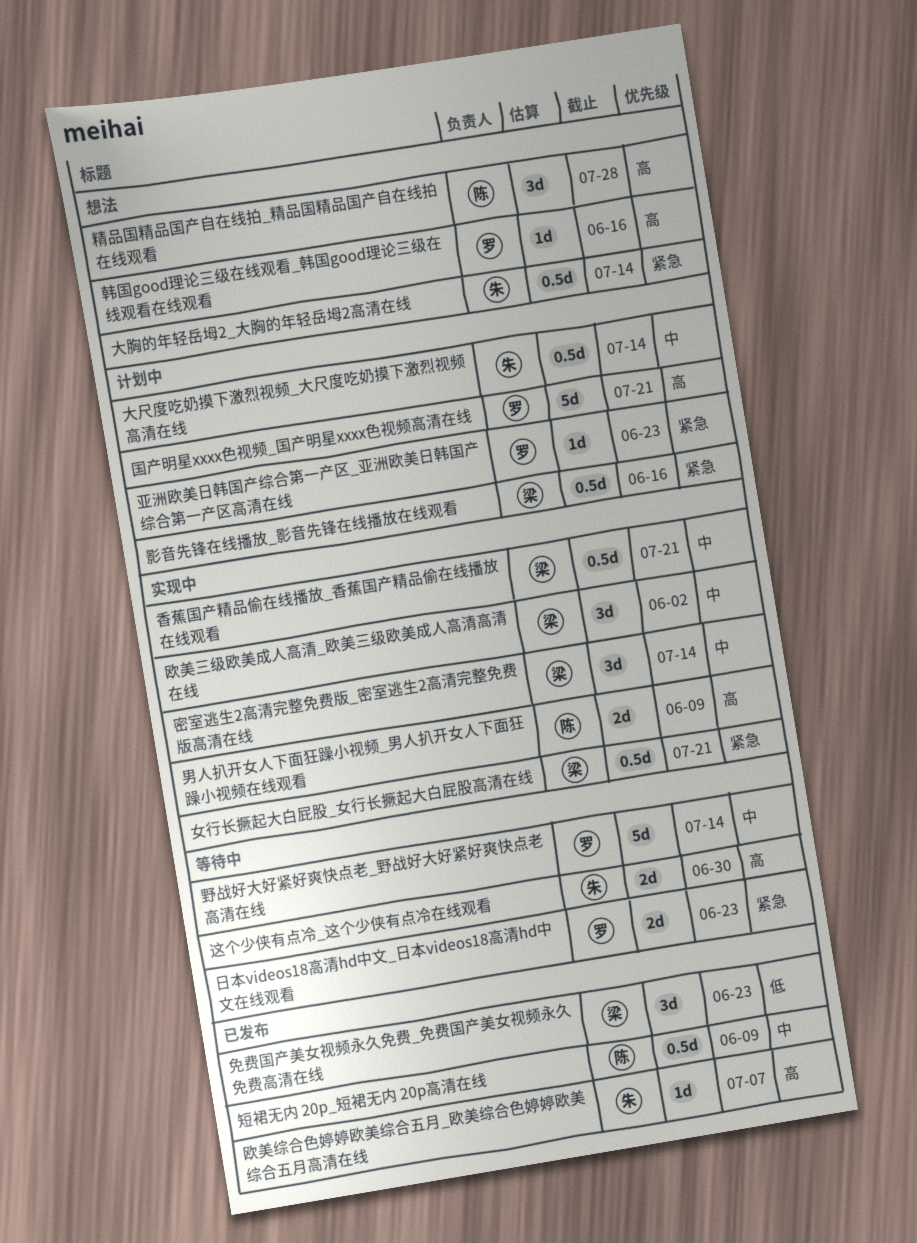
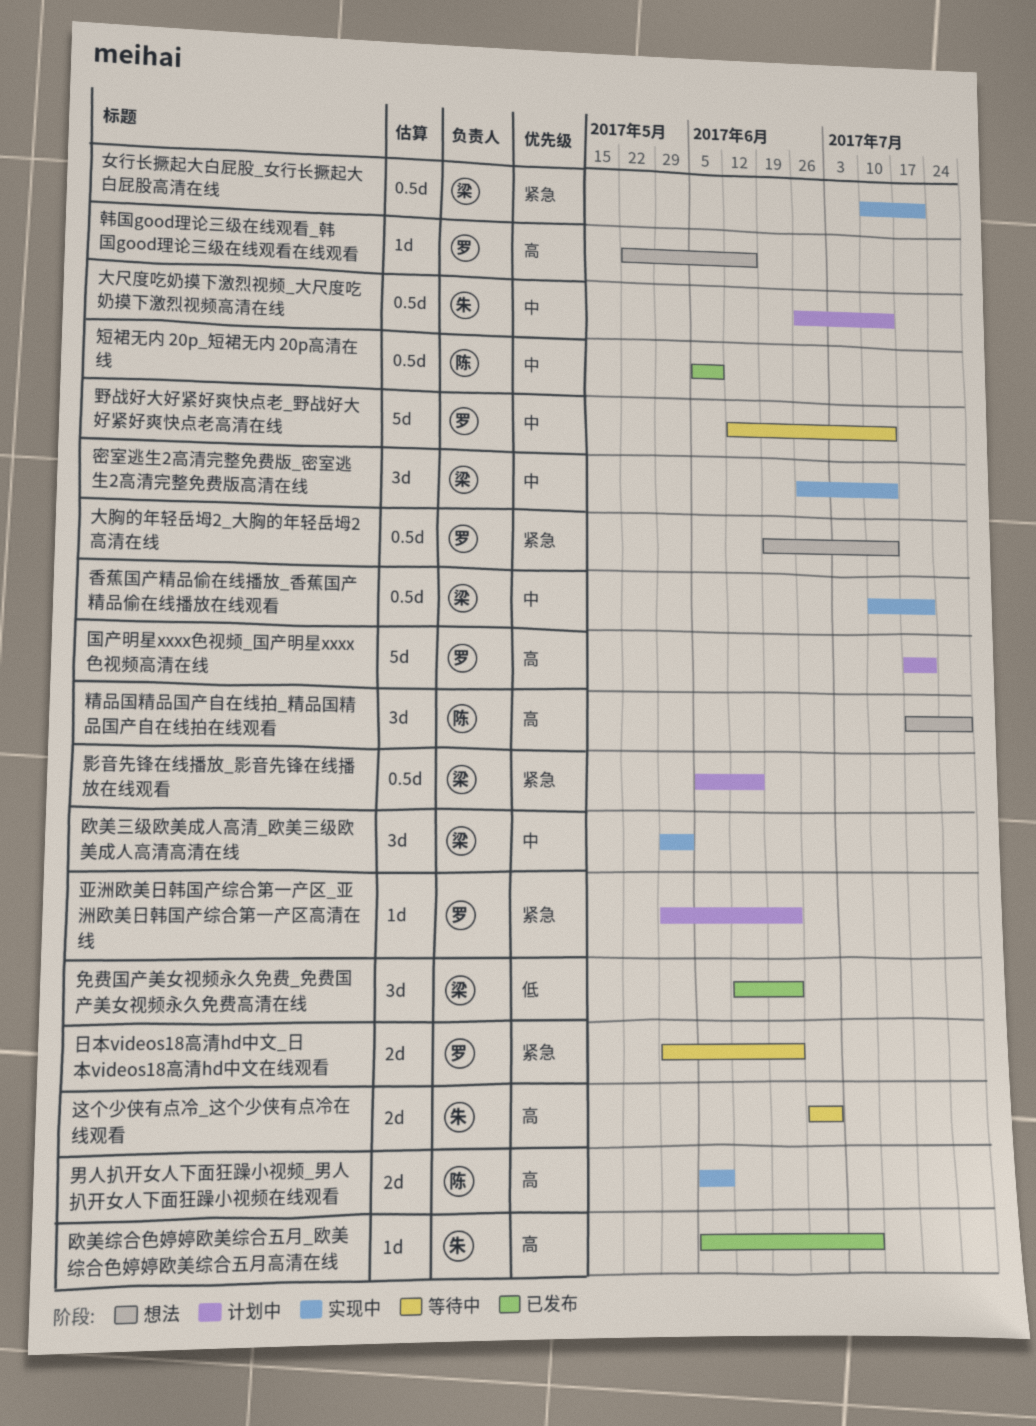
大胸的年轻岳坶2_大胸的年轻岳坶2高清在线, owner: 朱 -> 罗

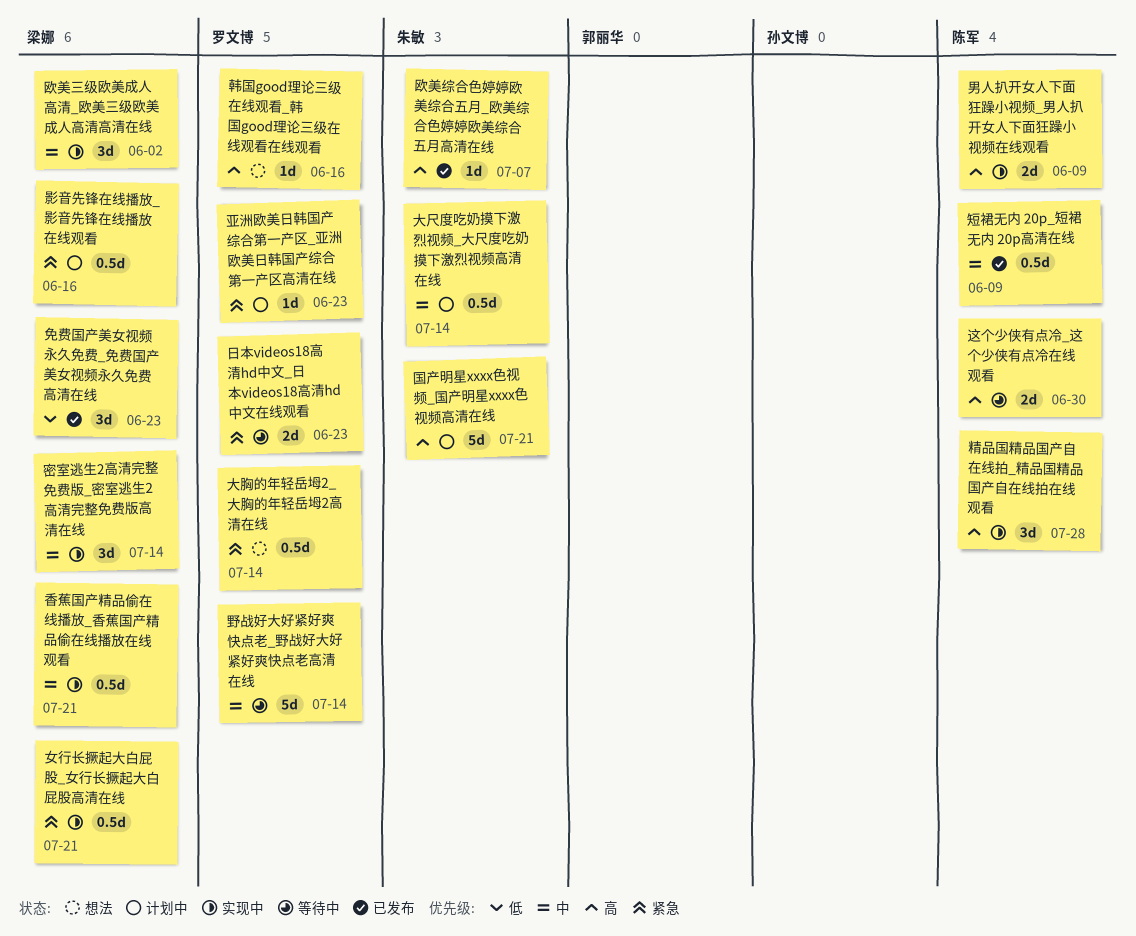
国产明星xxxx色视频_国产明星xxxx色视频高清在线, owner: 罗文博 -> 朱敏
精品国精品国产自在线拍_精品国精品国产自在线拍在线观看, status: 想法 -> 实现中
这个少侠有点冷_这个少侠有点冷在线观看, owner: 朱敏 -> 陈军

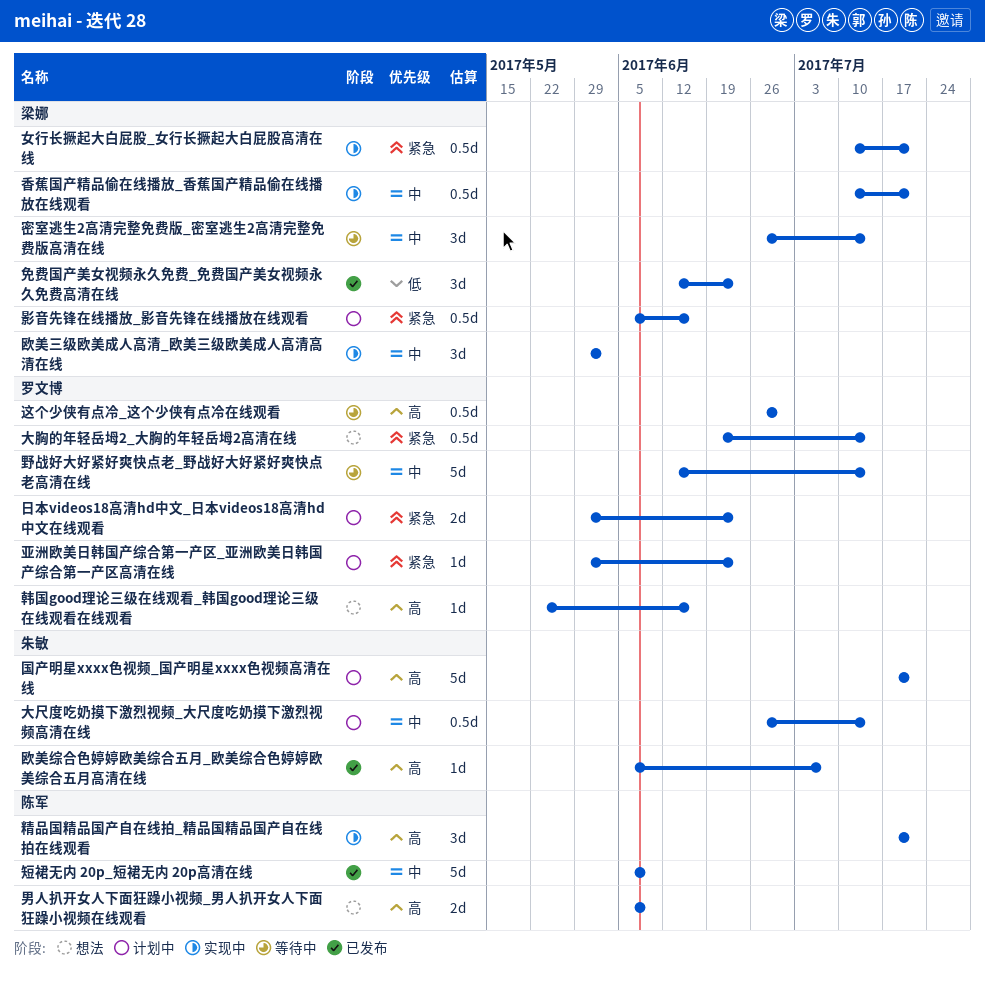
密室逃生2高清完整免费版_密室逃生2高清完整免费版高清在线, status: 实现中 -> 等待中
日本videos18高清hd中文_日本videos18高清hd中文在线观看, status: 等待中 -> 计划中
男人扒开女人下面狂躁小视频_男人扒开女人下面狂躁小视频在线观看, status: 实现中 -> 想法
短裙无内 20p_短裙无内 20p高清在线, estimate: 0.5d -> 5d
精品国精品国产自在线拍_精品国精品国产自在线拍在线观看, due: Jul 28 -> Jul 21
这个少侠有点冷_这个少侠有点冷在线观看, owner: 陈军 -> 罗文博
这个少侠有点冷_这个少侠有点冷在线观看, estimate: 2d -> 0.5d

